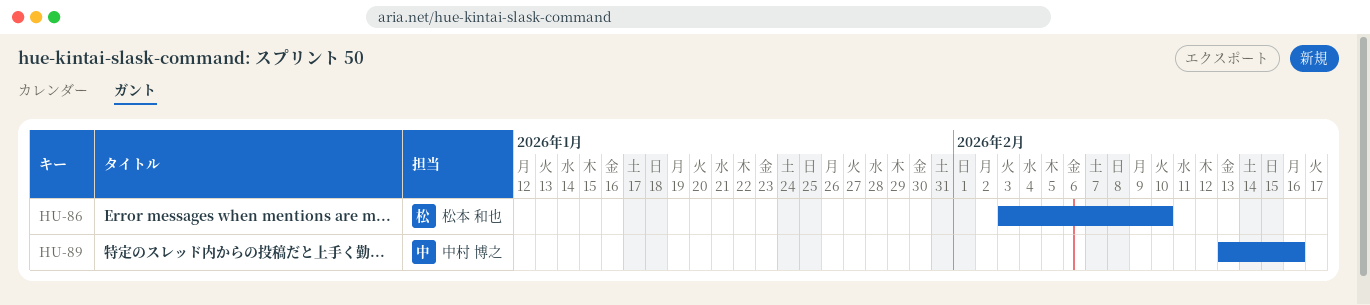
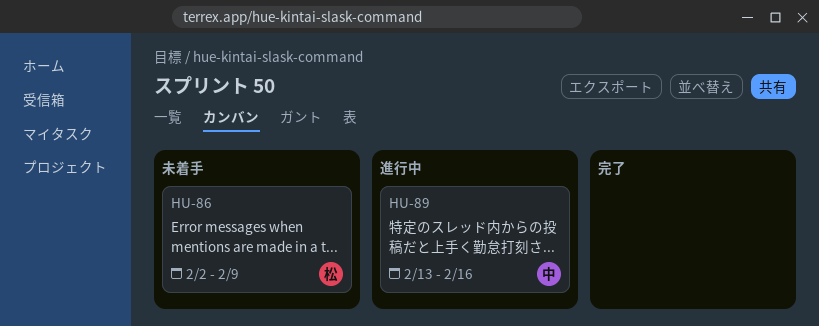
HU-86, start: Feb 3 -> Feb 2
HU-86, due: Feb 10 -> Feb 9

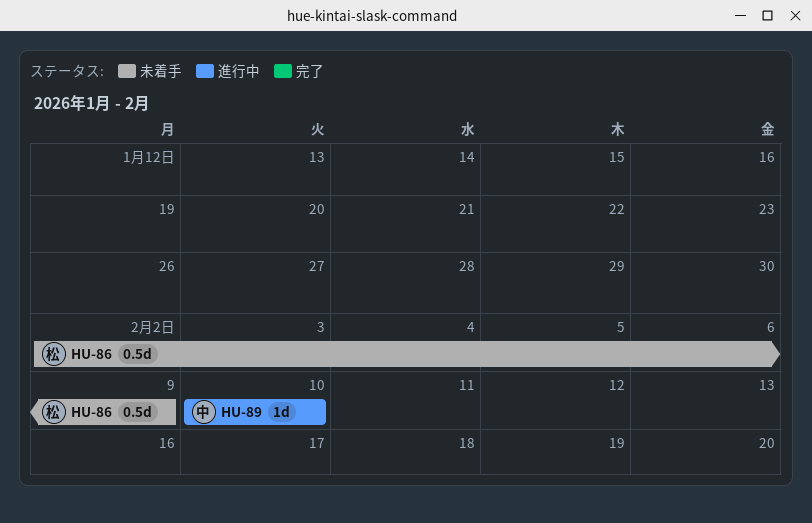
HU-89, start: Feb 13 -> Feb 10
HU-89, due: Feb 16 -> Feb 10

